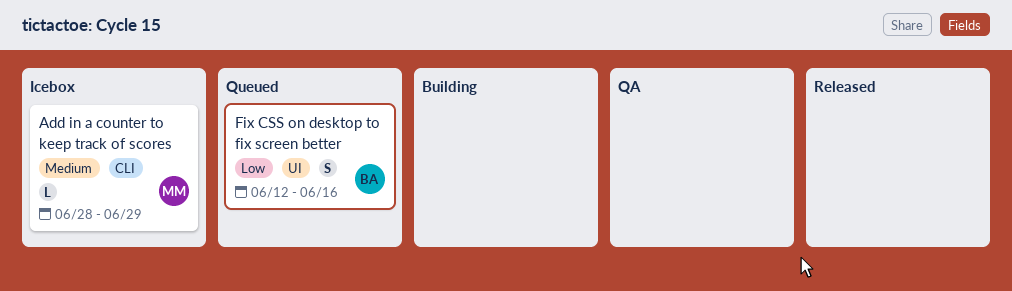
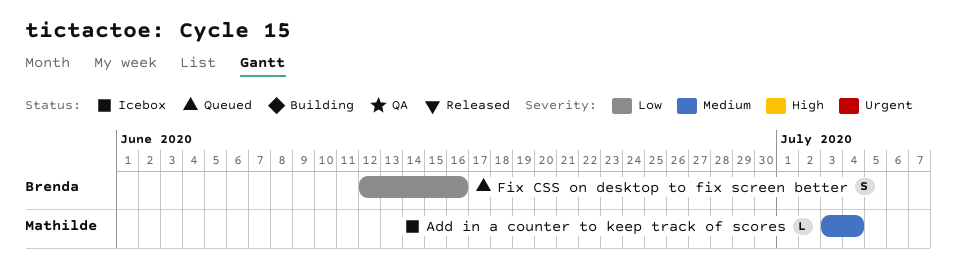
Add in a counter to keep track of scores, start: Jun 28 -> Jul 3
Add in a counter to keep track of scores, due: Jun 29 -> Jul 4

